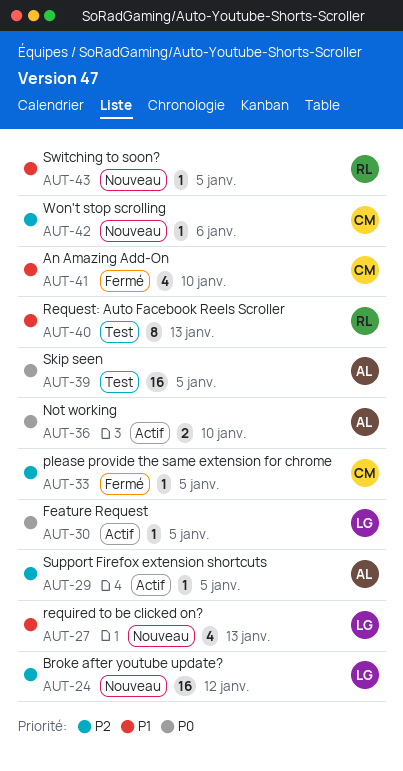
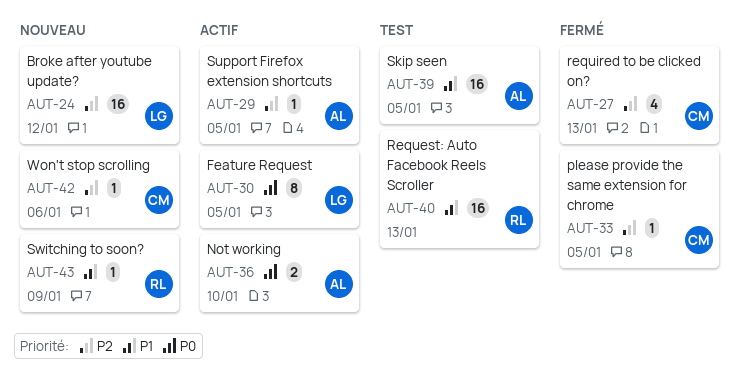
AUT-27, status: Nouveau -> Fermé
AUT-27, owner: LG -> CM
AUT-27, priority: P1 -> P2
AUT-30, estimate: 1 -> 8
AUT-39, priority: P0 -> P1
AUT-40, estimate: 8 -> 16
AUT-41: present -> none
AUT-43, due: Jan 5 -> Jan 9

